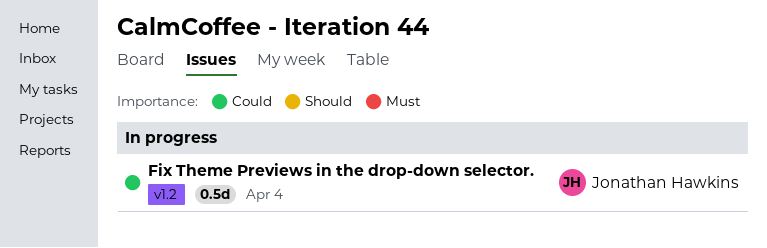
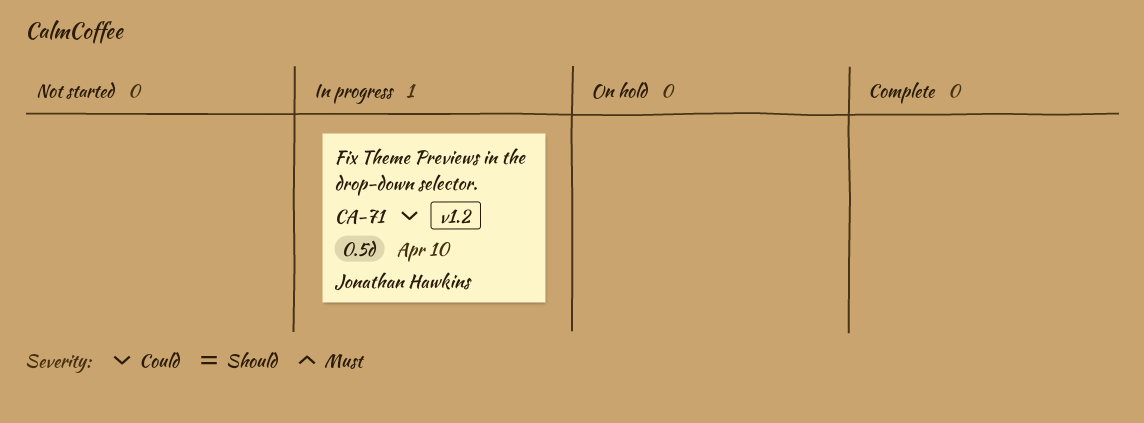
Fix Theme Previews in the drop-down selector., due: Apr 4 -> Apr 10

